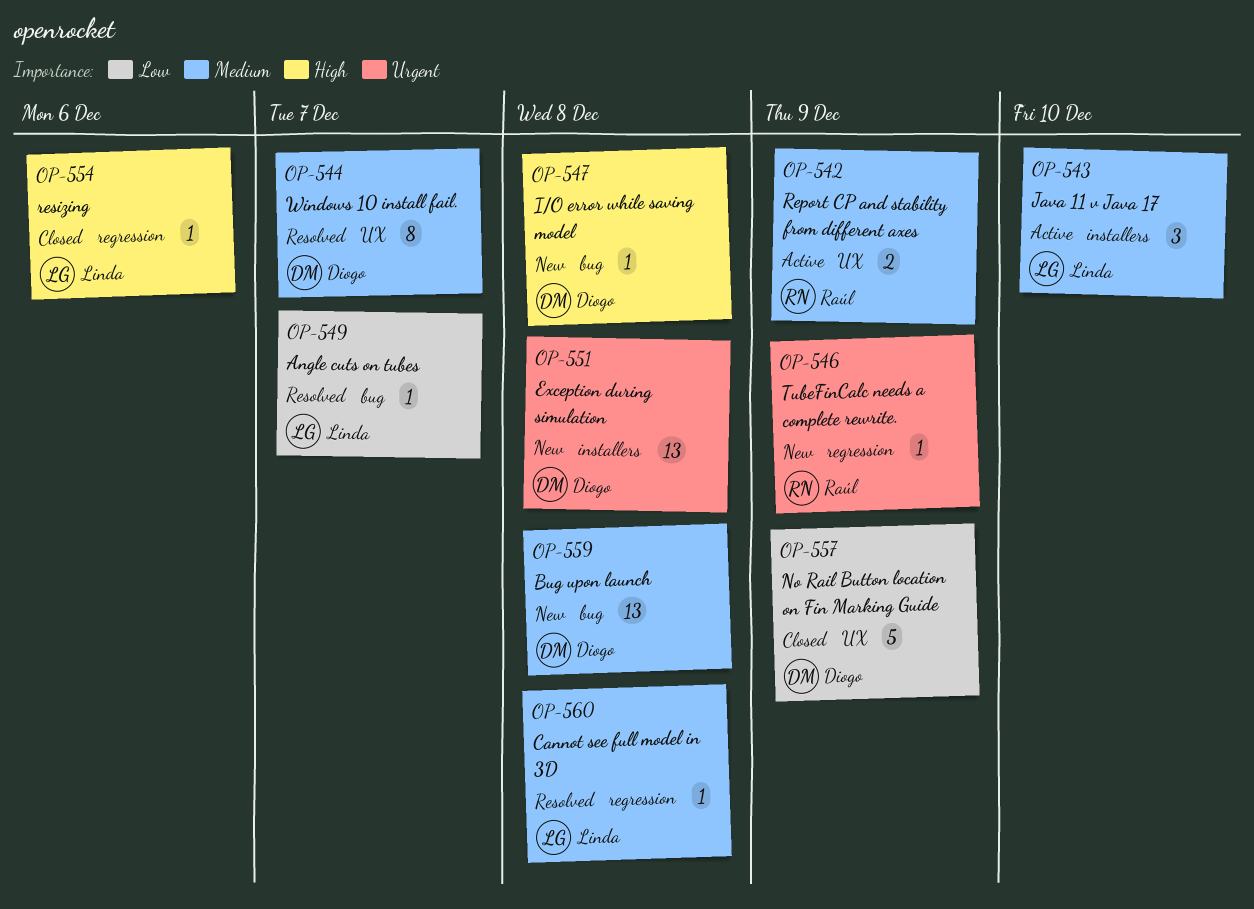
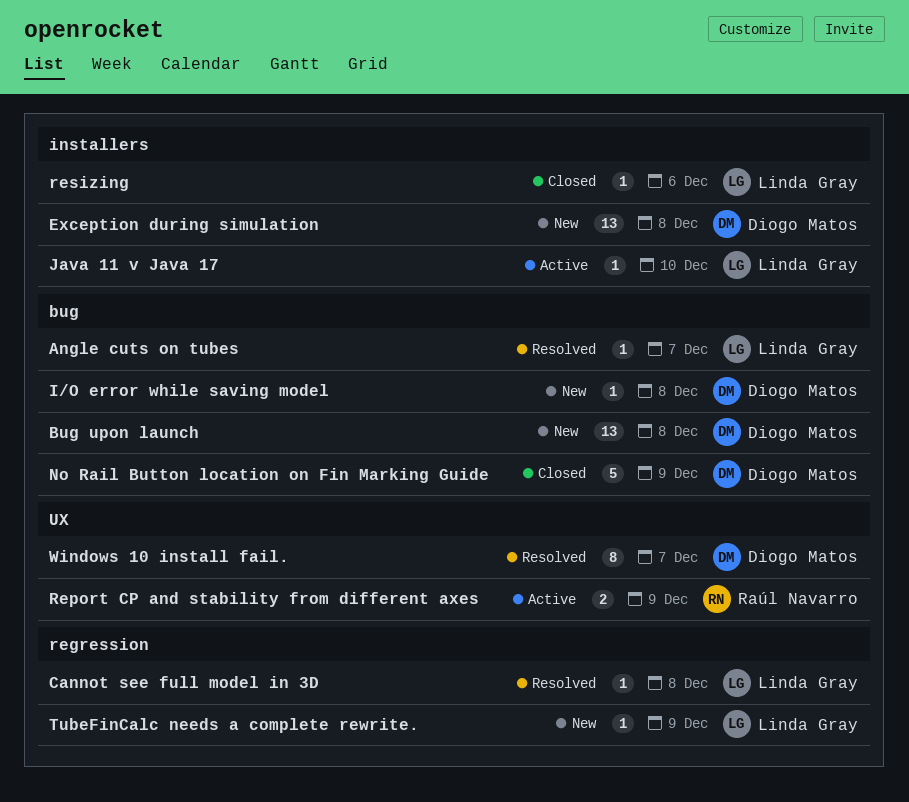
Java 11 v Java 17, estimate: 3 -> 1
No Rail Button location on Fin Marking Guide, label: UX -> bug
resizing, label: regression -> installers
TubeFinCalc needs a complete rewrite., owner: Raúl Navarro -> Linda Gray

